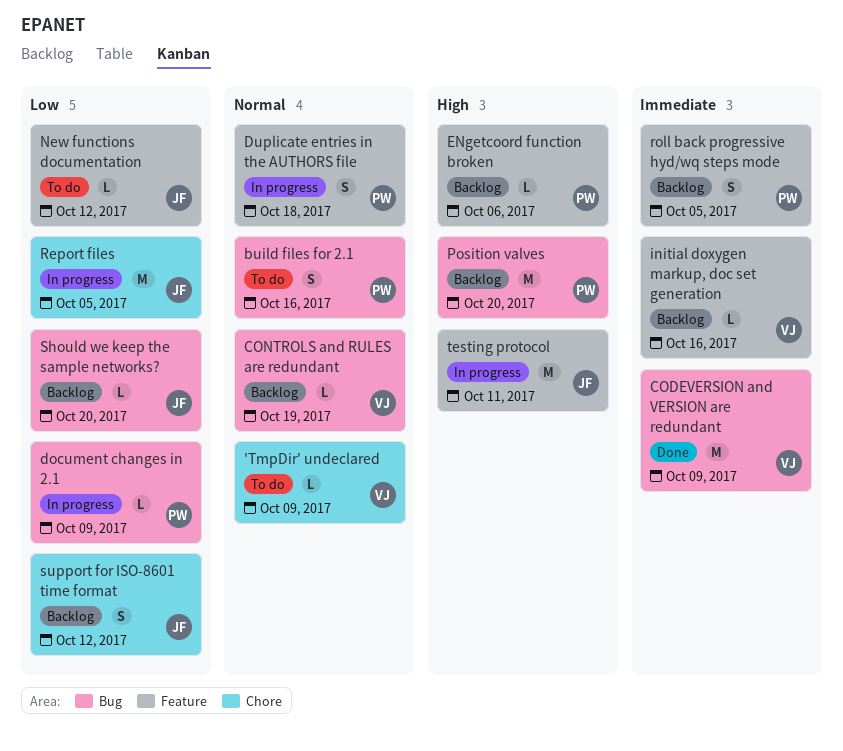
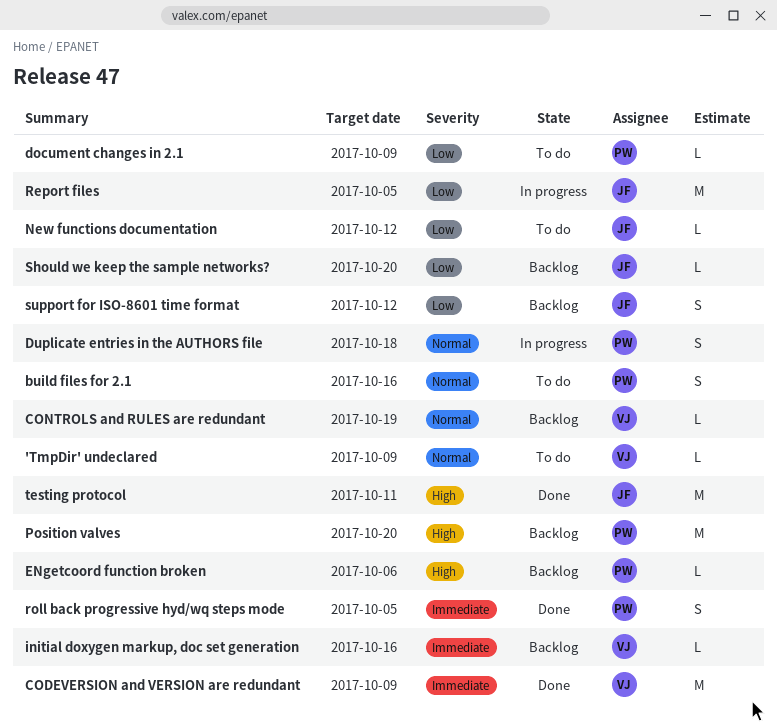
document changes in 2.1, status: In progress -> To do
roll back progressive hyd/wq steps mode, status: Backlog -> Done
testing protocol, status: In progress -> Done

